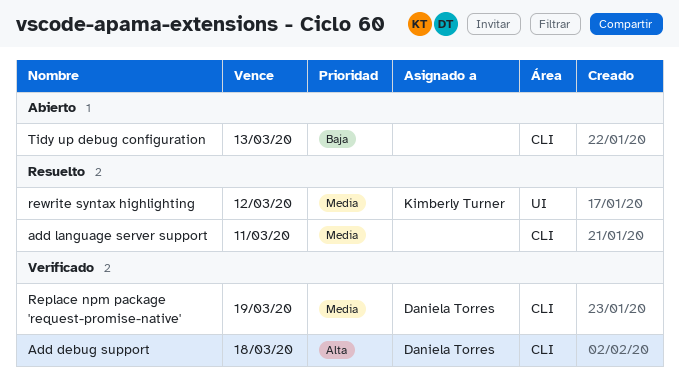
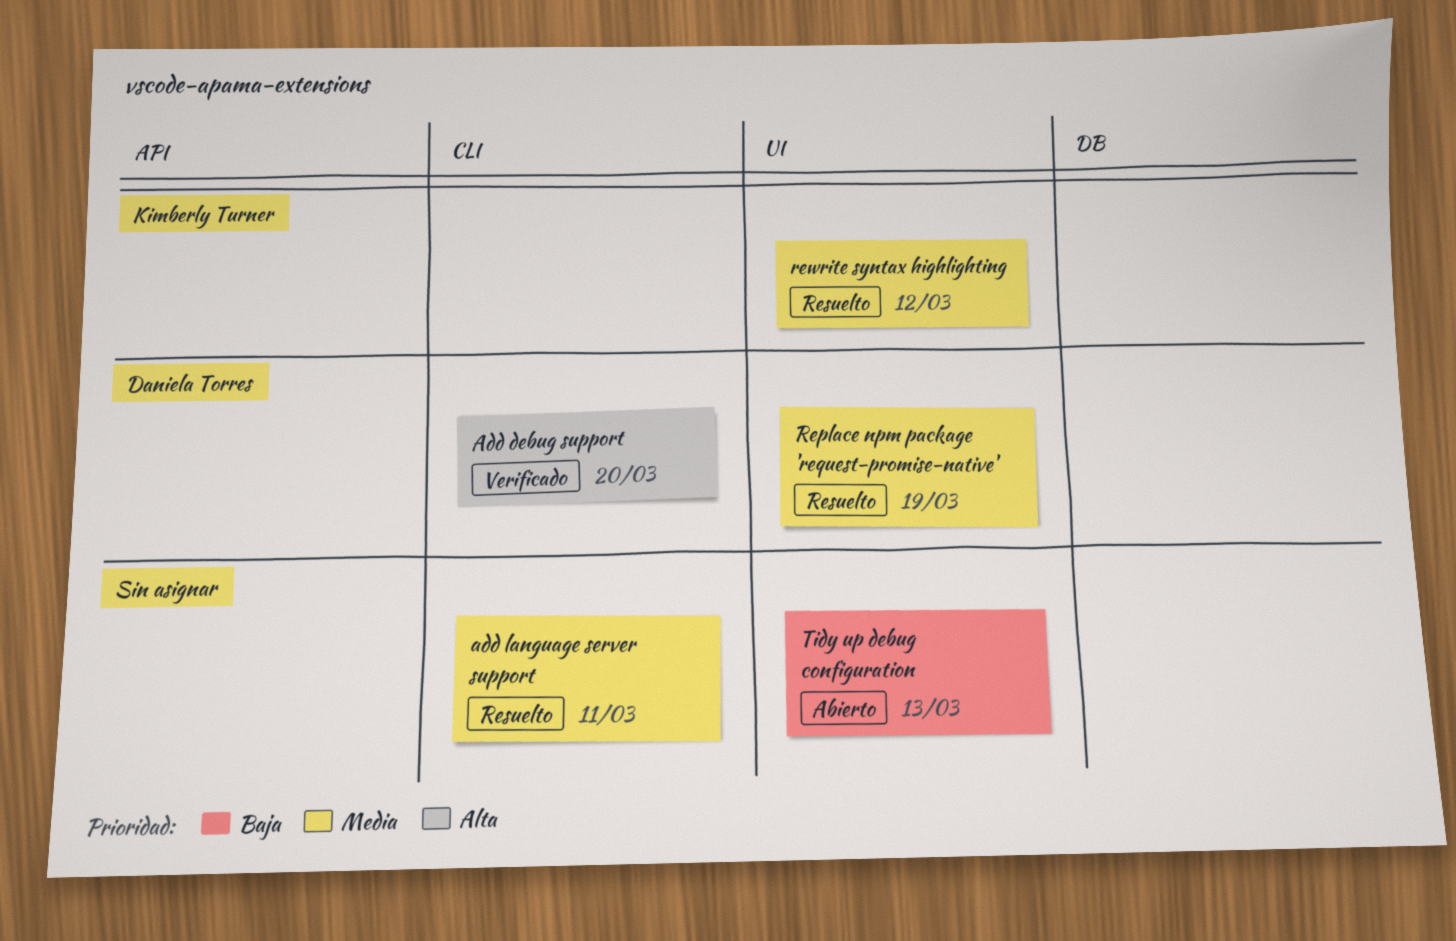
Add debug support, due: Mar 18 -> Mar 20
Replace npm package 'request-promise-native', status: Verificado -> Resuelto
Replace npm package 'request-promise-native', label: CLI -> UI
Tidy up debug configuration, label: CLI -> UI

